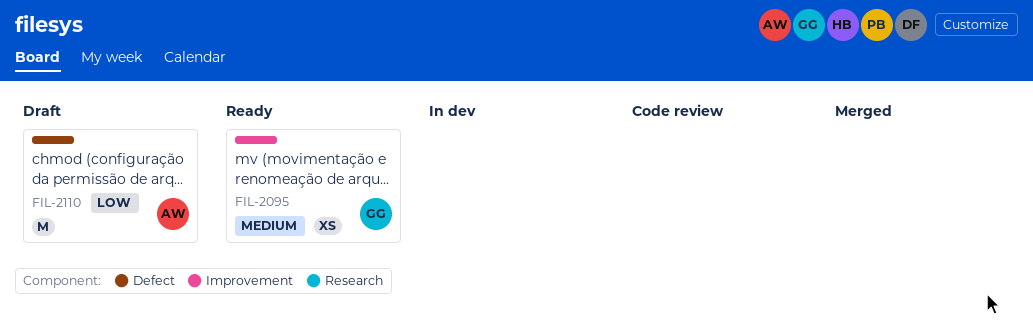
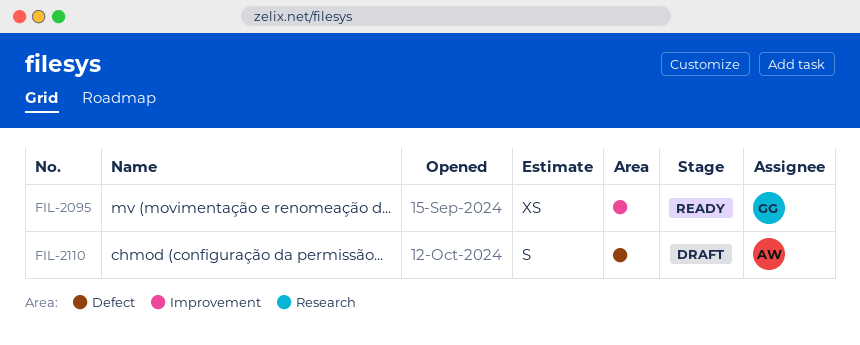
FIL-2110, estimate: M -> S

